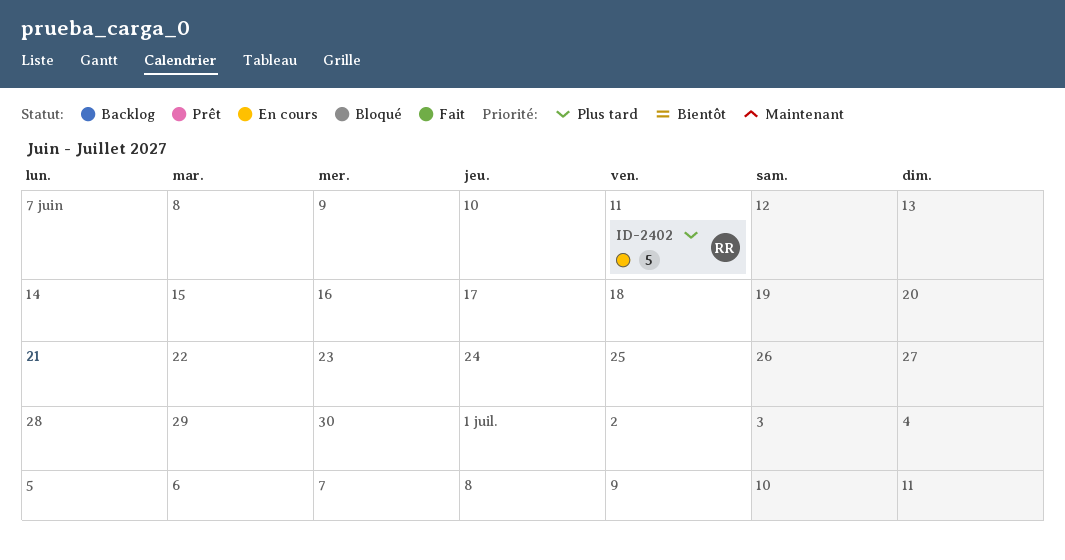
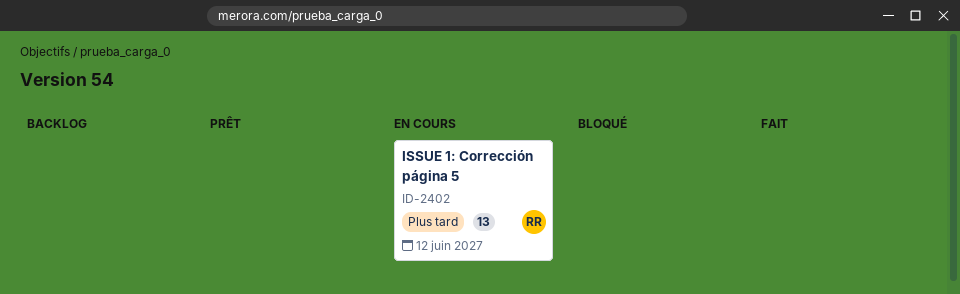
ID-2402, estimate: 5 -> 13
ID-2402, due: Jun 11 -> Jun 12

